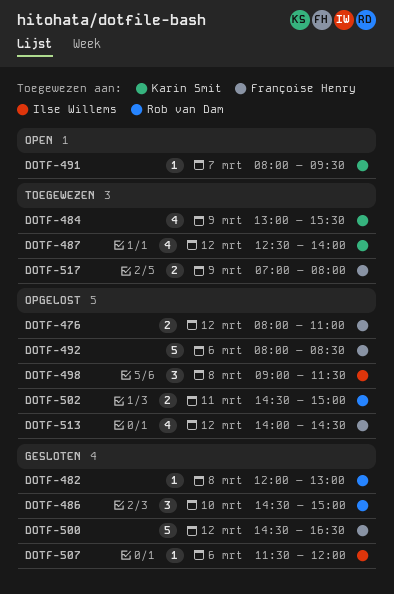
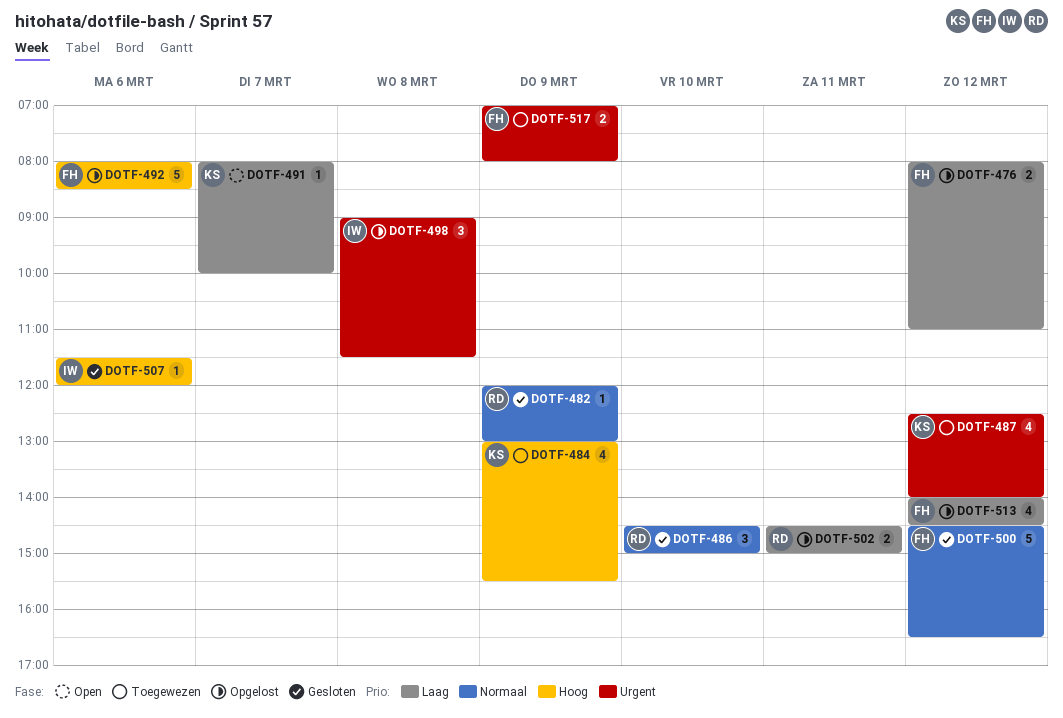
DOTF-482, day: Mar 8 -> Mar 9
DOTF-491, ends: 09:30 -> 10:00

